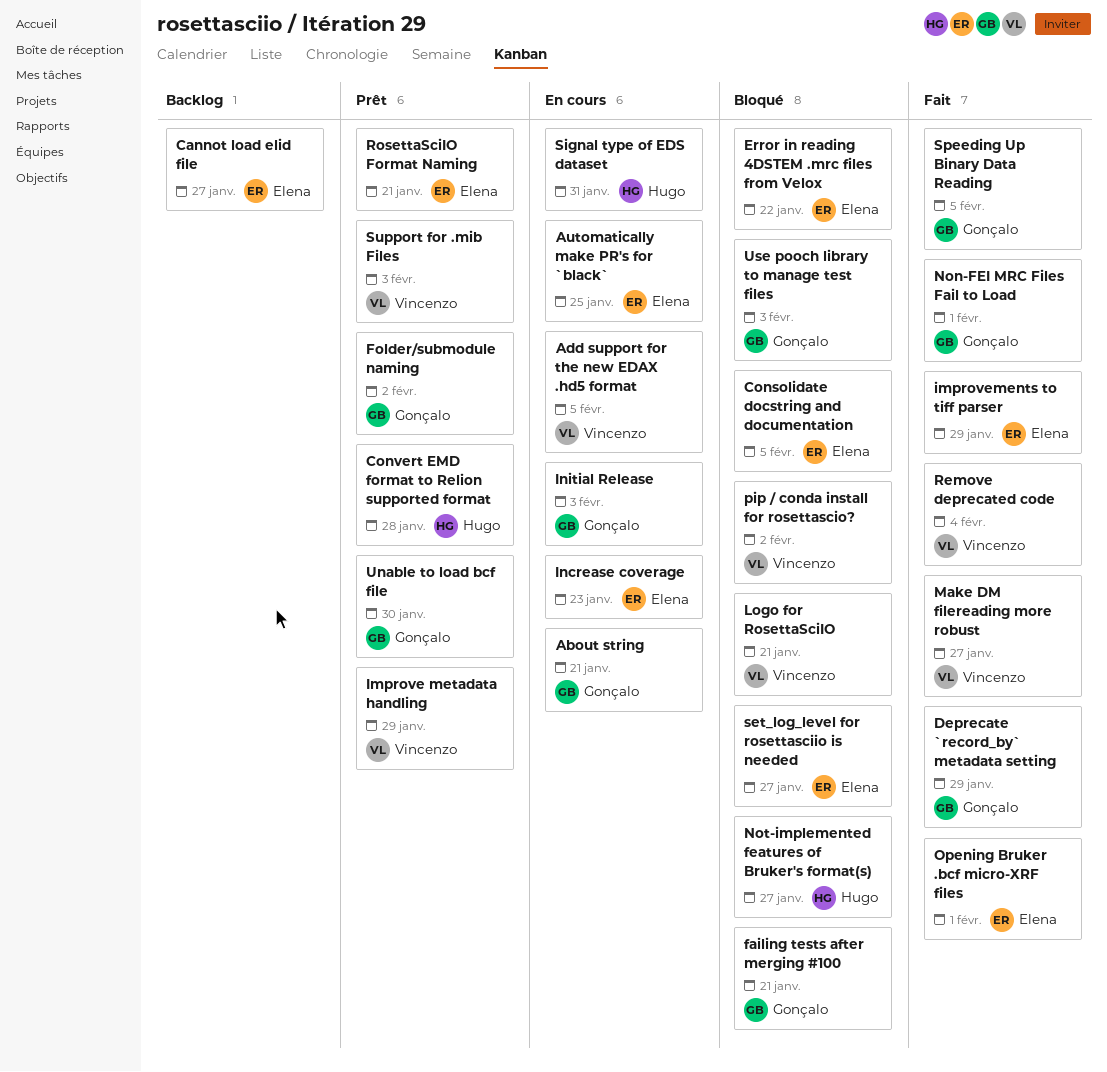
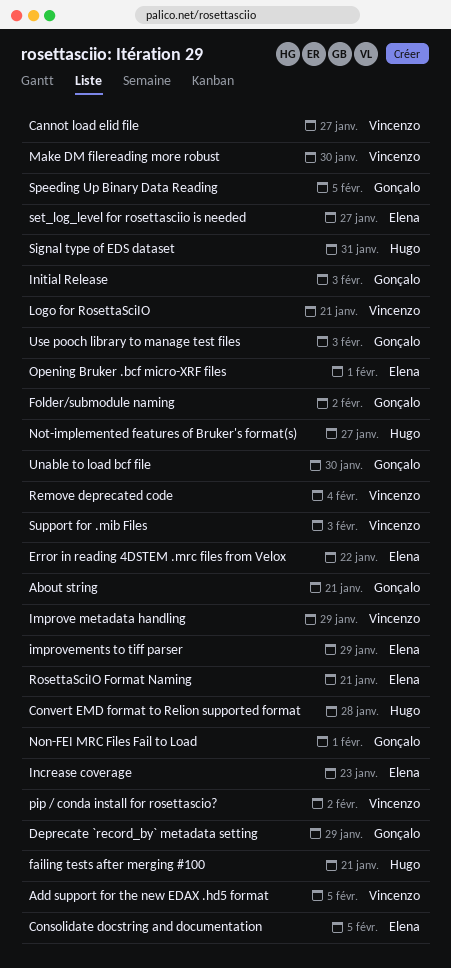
Automatically make PR's for `black`: present -> none
Cannot load elid file, owner: Elena -> Vincenzo
failing tests after merging #100, owner: Gonçalo -> Hugo
Make DM filereading more robust, due: Jan 27 -> Jan 30

